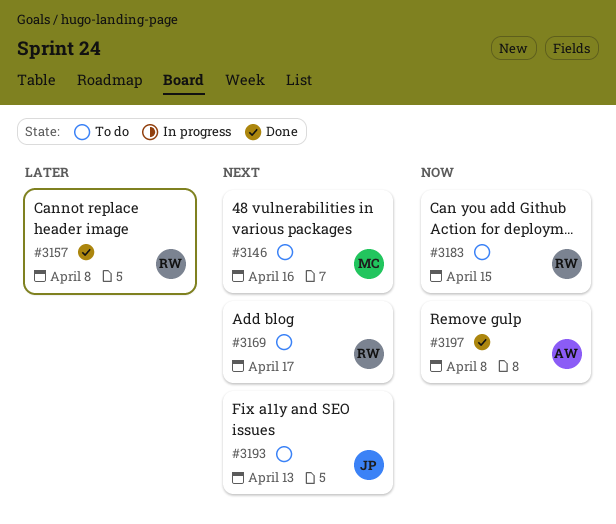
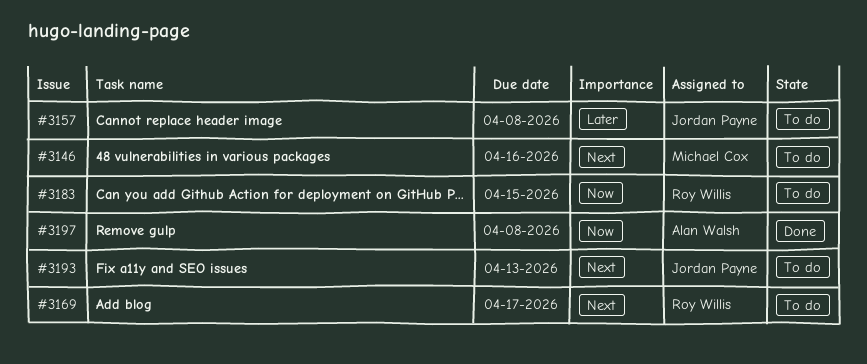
#3157, status: Done -> To do
#3157, owner: Roy Willis -> Jordan Payne

